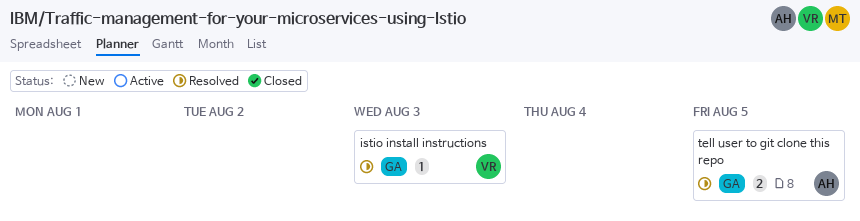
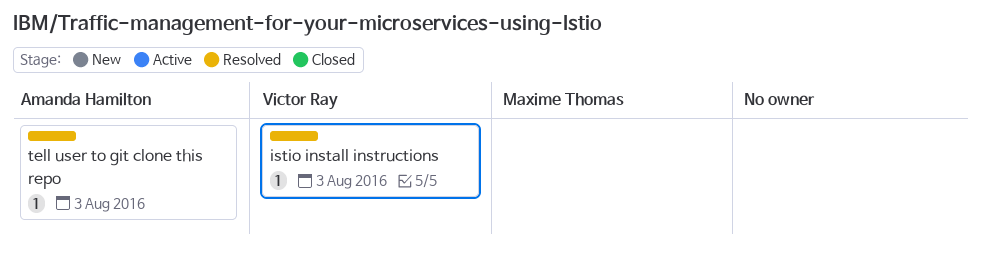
tell user to git clone this repo, estimate: 2 -> 1
tell user to git clone this repo, due: Aug 5 -> Aug 3

